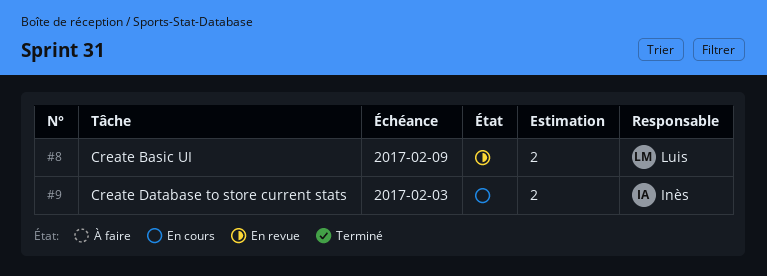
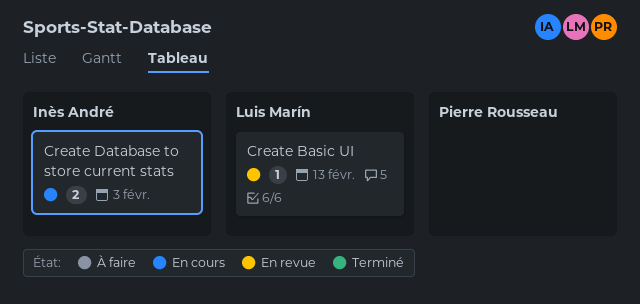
Create Basic UI, estimate: 2 -> 1
Create Basic UI, due: Feb 9 -> Feb 13

